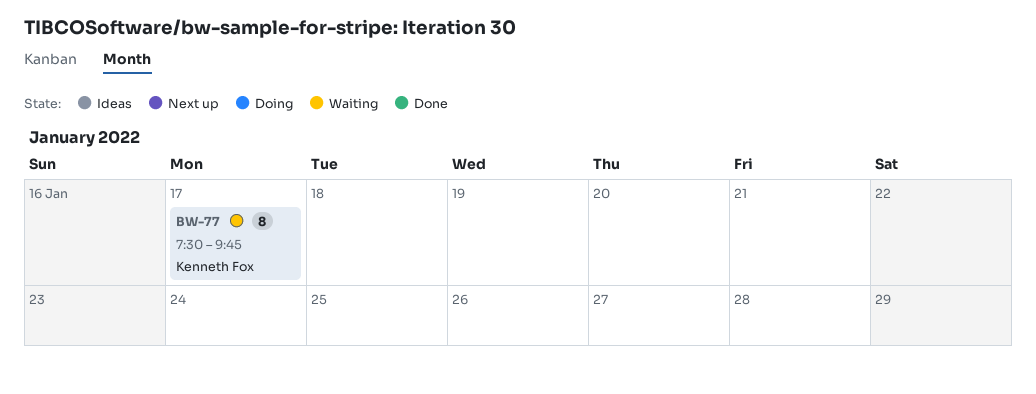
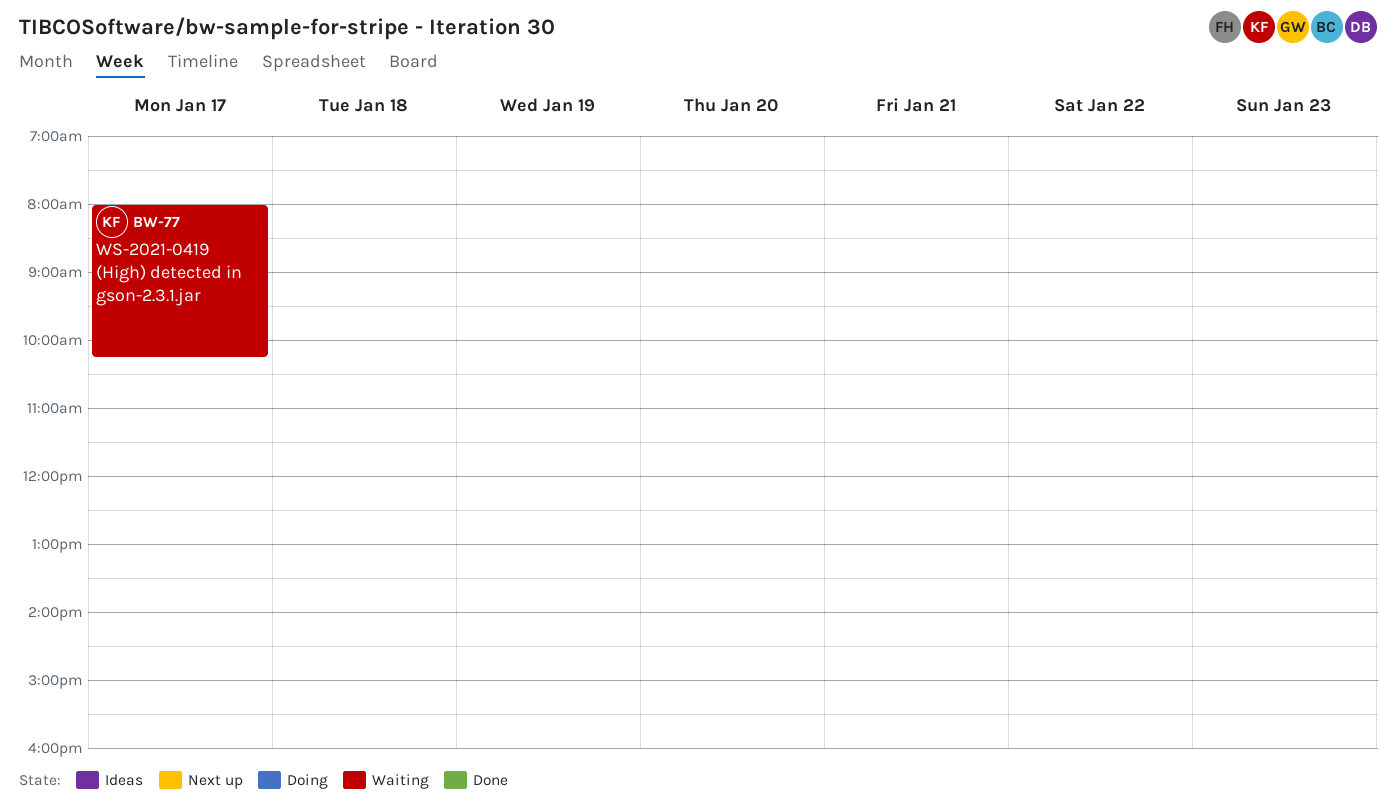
BW-77, begins: 07:30 -> 08:00
BW-77, ends: 09:45 -> 10:15

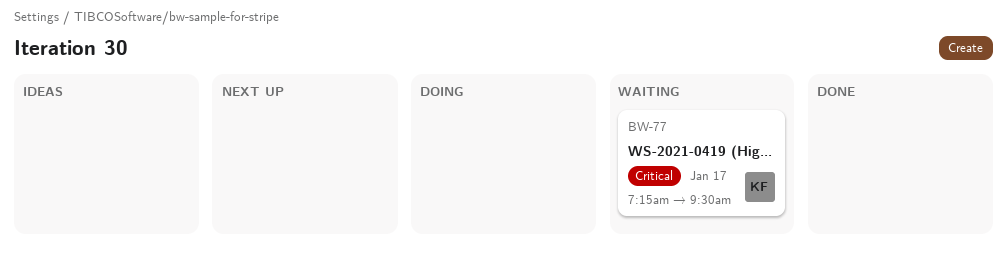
BW-77, begins: 08:00 -> 07:15
BW-77, ends: 10:15 -> 09:30

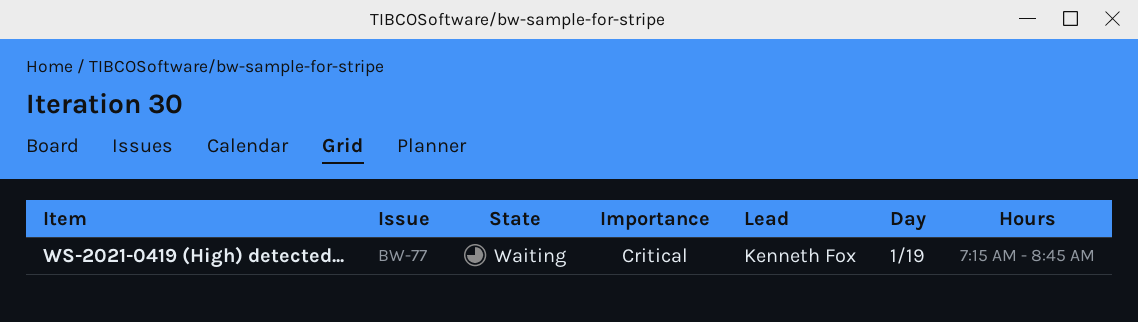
BW-77, day: Jan 17 -> Jan 19
BW-77, ends: 09:30 -> 08:45

